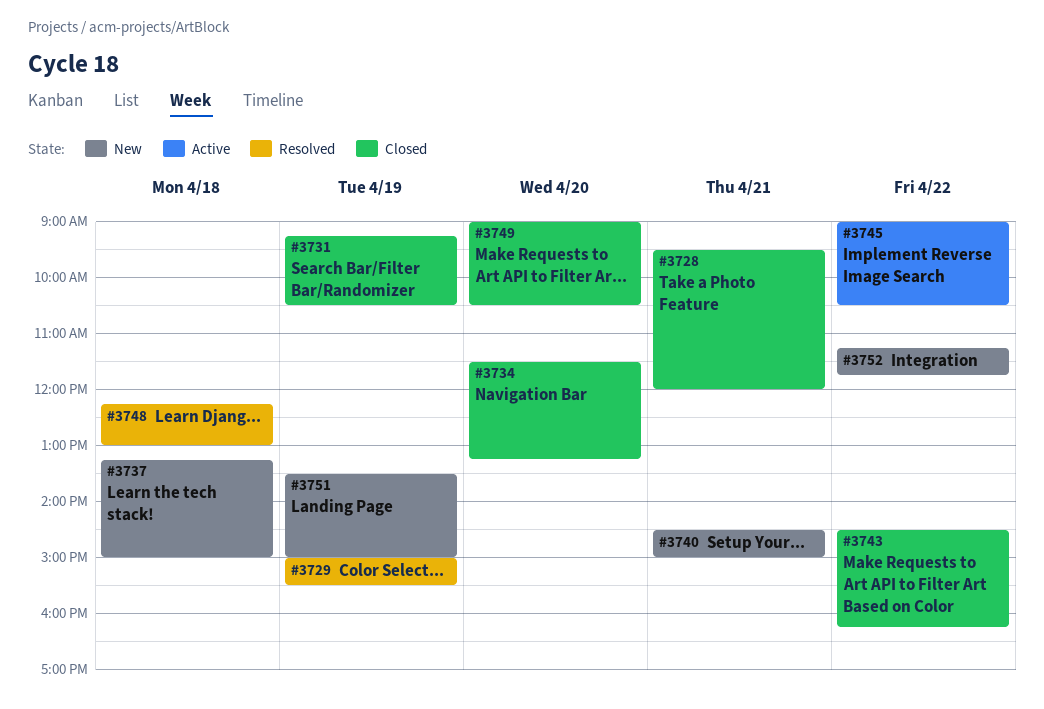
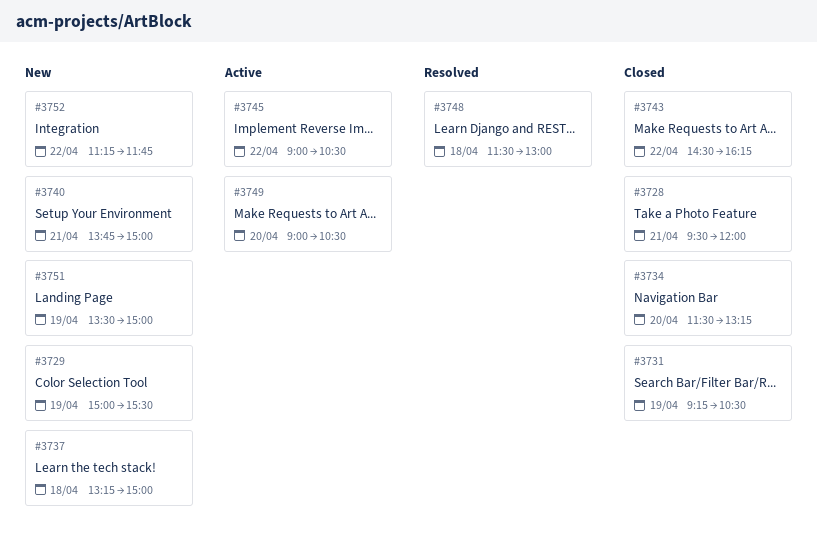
#3729, status: Resolved -> New
#3740, begins: 14:30 -> 13:45
#3748, begins: 12:15 -> 11:30
#3749, status: Closed -> Active

